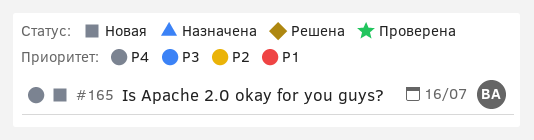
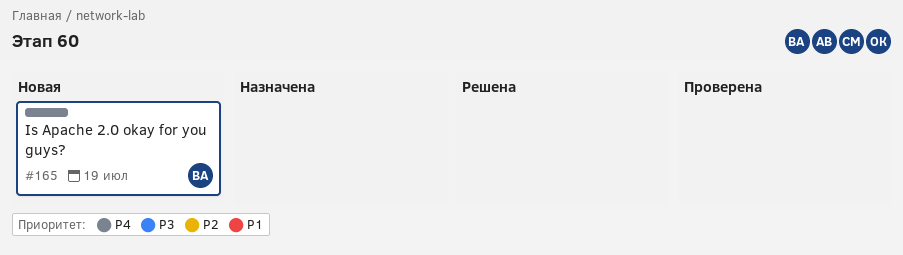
#165, due: Jul 16 -> Jul 19

